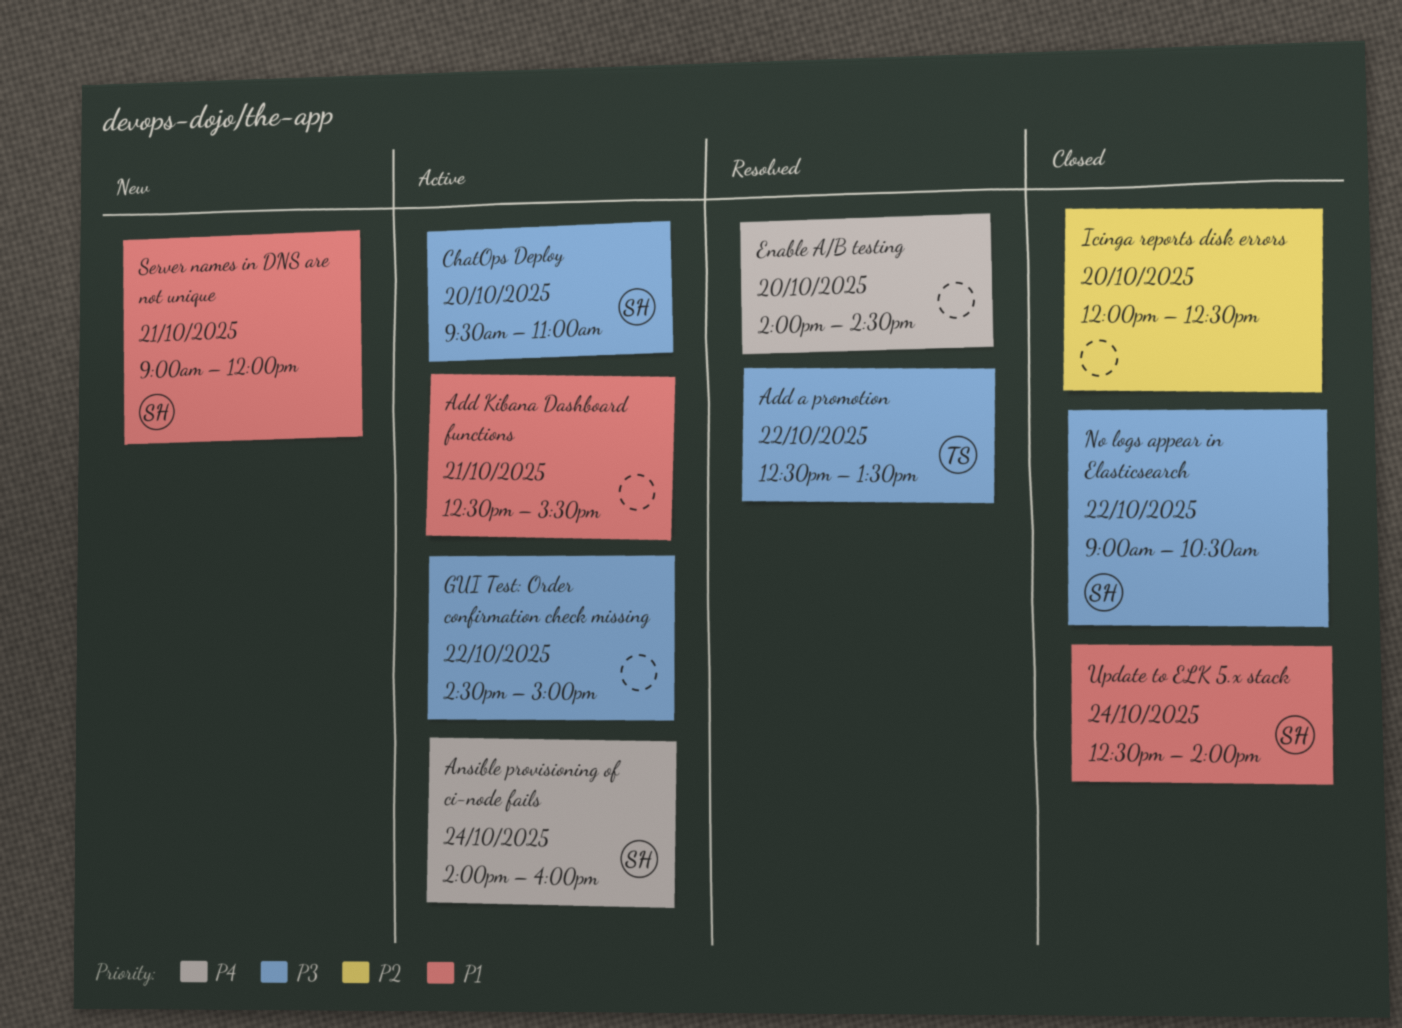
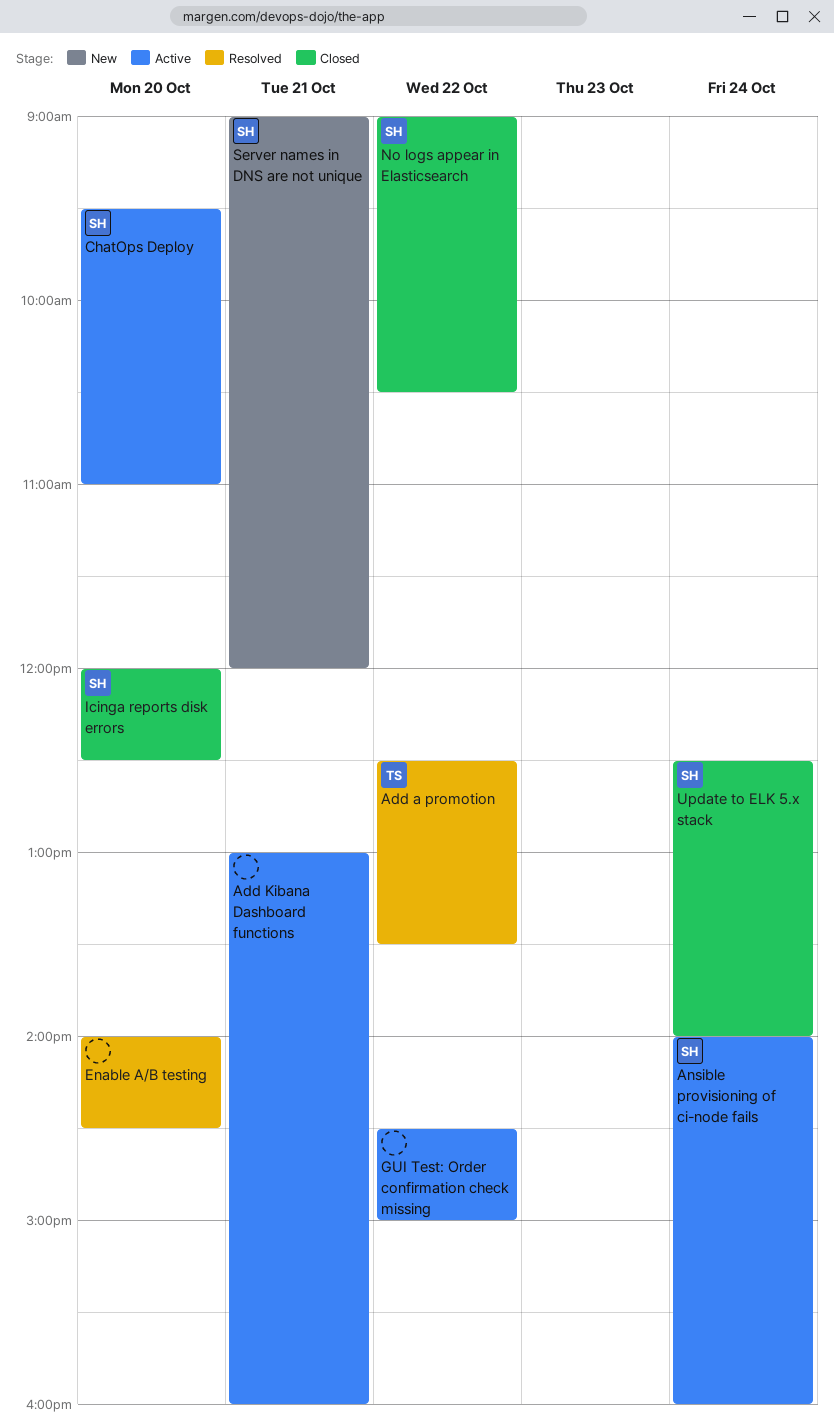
Add Kibana Dashboard functions, begins: 12:30 -> 13:00
Add Kibana Dashboard functions, ends: 15:30 -> 16:00
Icinga reports disk errors, owner: none -> SH

